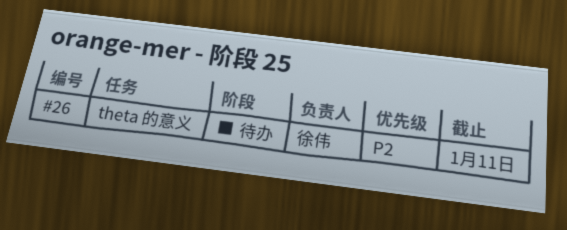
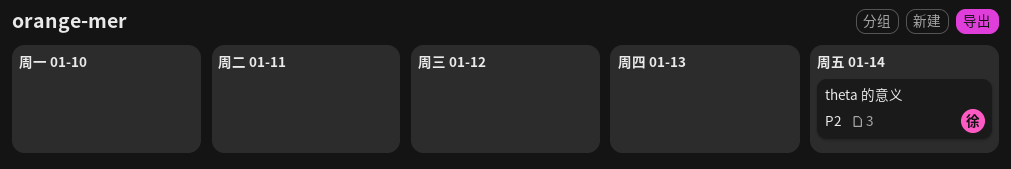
theta 的意义, due: Jan 11 -> Jan 14

